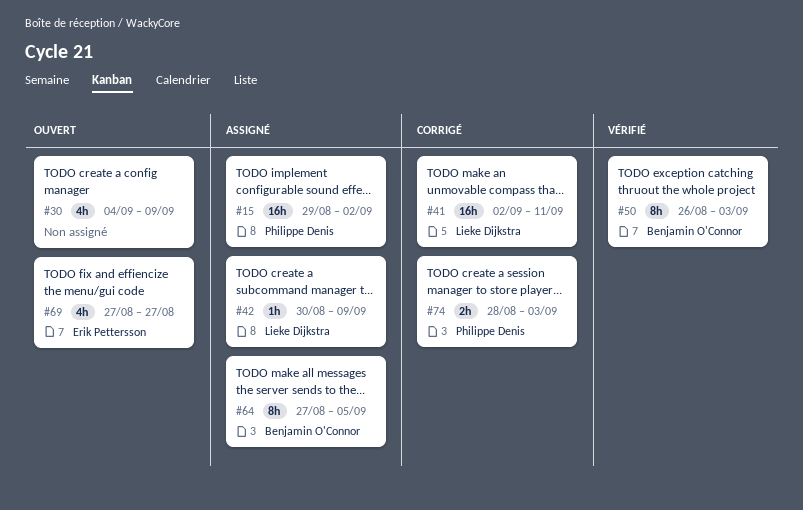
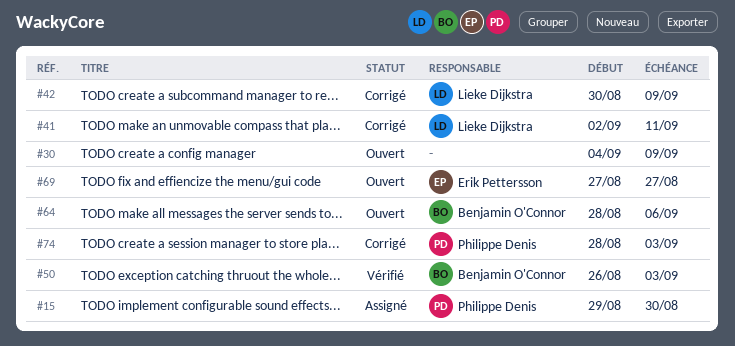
#15, due: Sep 2 -> Aug 30
#42, status: Assigné -> Corrigé
#64, status: Assigné -> Ouvert
#64, start: Aug 27 -> Aug 28
#64, due: Sep 5 -> Sep 6

